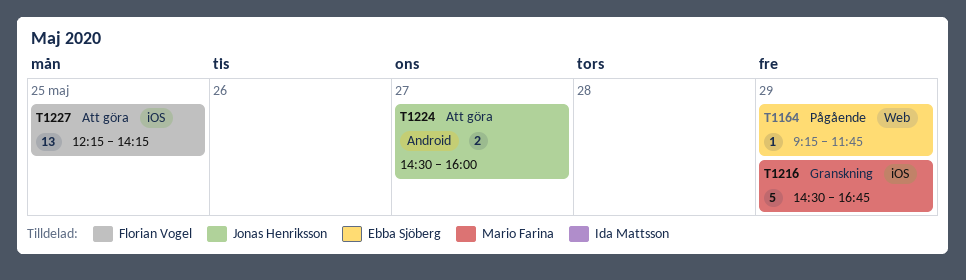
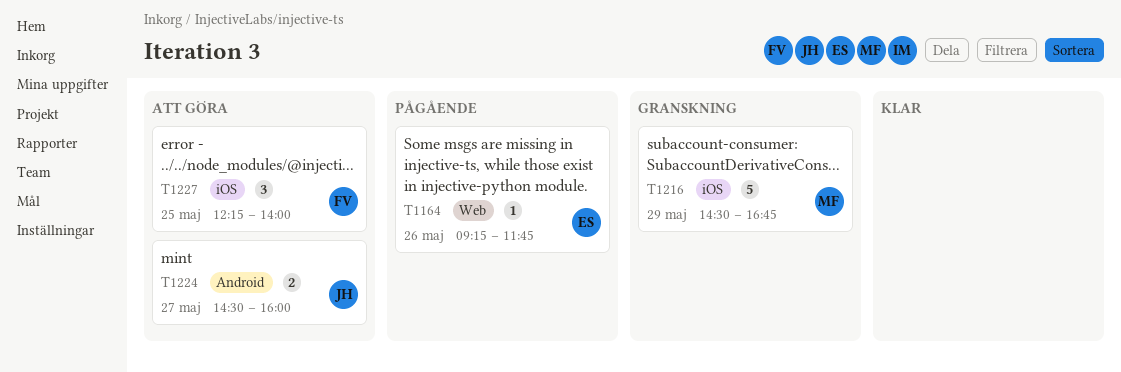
T1164, day: May 29 -> May 26
T1227, estimate: 13 -> 3
T1227, ends: 14:15 -> 14:00

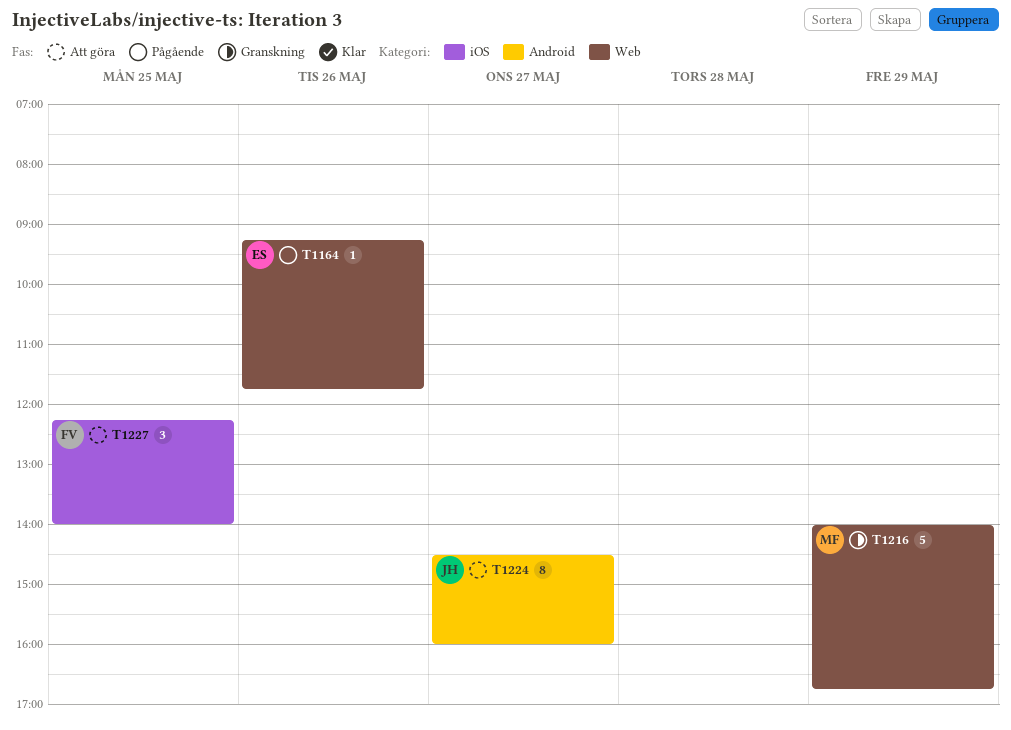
T1216, label: iOS -> Web
T1216, begins: 14:30 -> 14:00
T1224, estimate: 2 -> 8

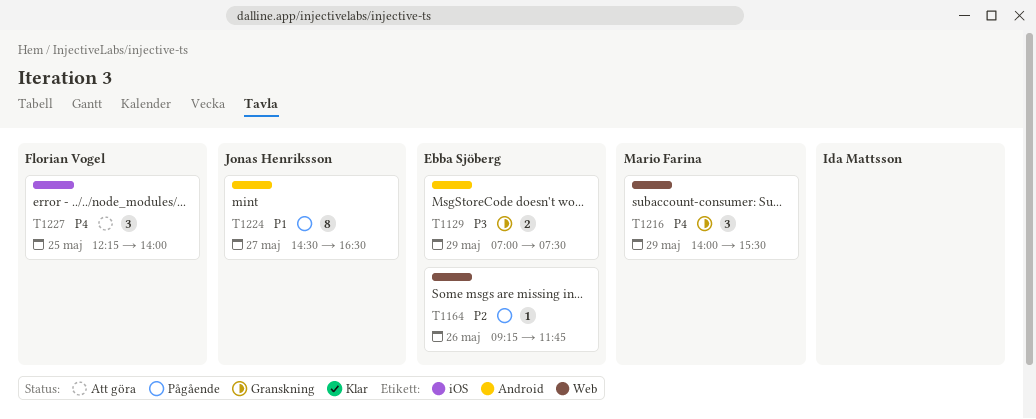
T1129: none -> present
T1216, estimate: 5 -> 3
T1216, ends: 16:45 -> 15:30
T1224, status: Att göra -> Pågående
T1224, ends: 16:00 -> 16:30

